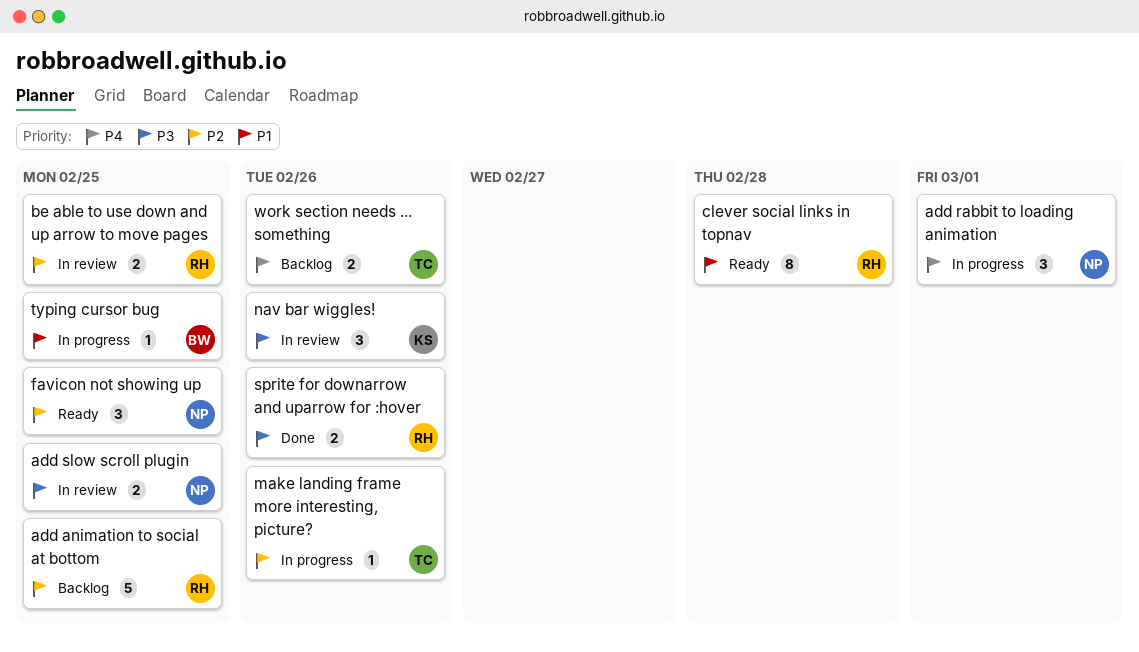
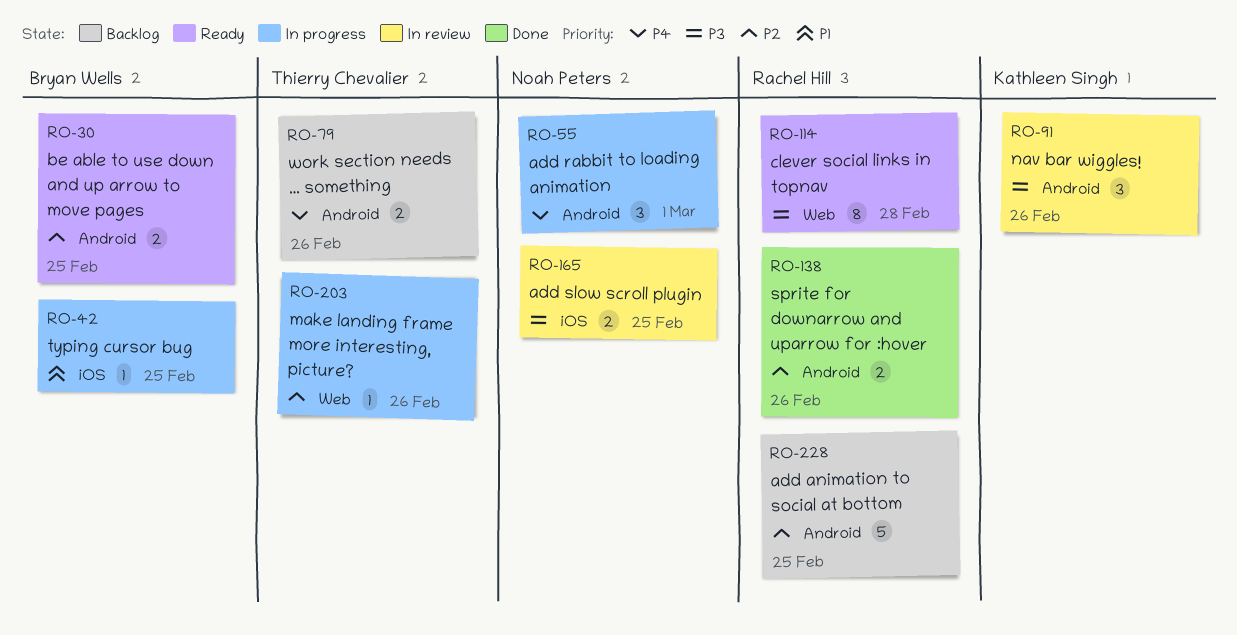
be able to use down and up arrow to move pages, status: In review -> Ready
be able to use down and up arrow to move pages, owner: Rachel Hill -> Bryan Wells
clever social links in topnav, priority: P1 -> P3
favicon not showing up: present -> none
sprite for downarrow and uparrow for :hover, priority: P3 -> P2

